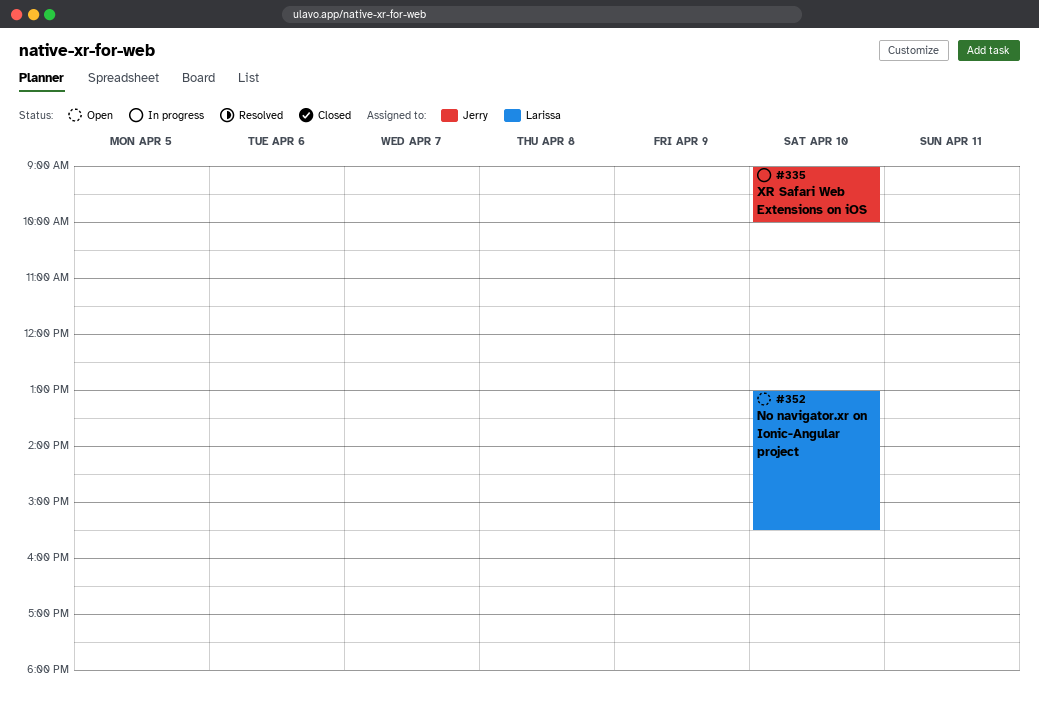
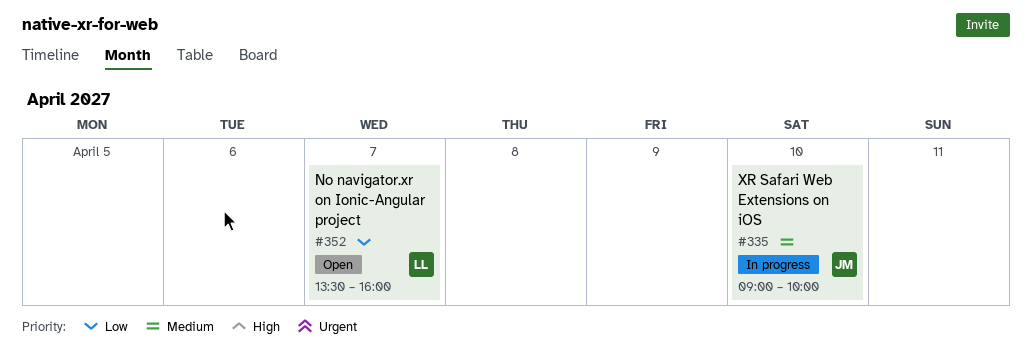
#352, day: Apr 10 -> Apr 7
#352, begins: 13:00 -> 13:30
#352, ends: 15:30 -> 16:00

